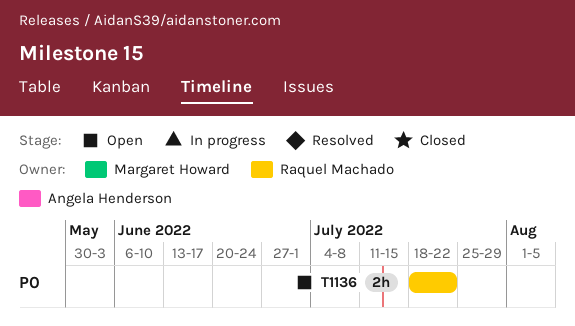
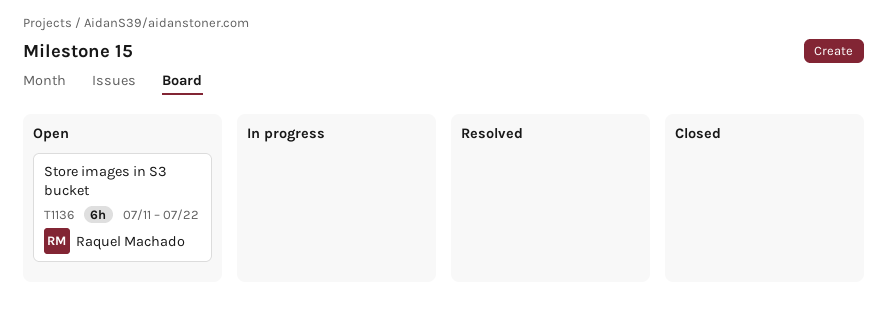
T1136, estimate: 2h -> 6h
T1136, start: Jul 18 -> Jul 11

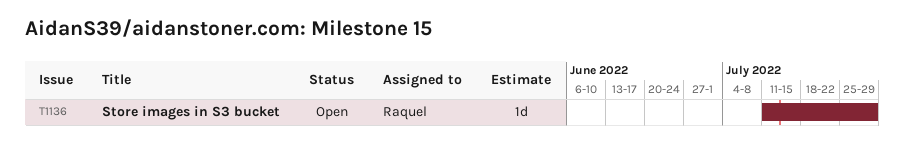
T1136, estimate: 6h -> 1d
T1136, due: Jul 22 -> Jul 29

